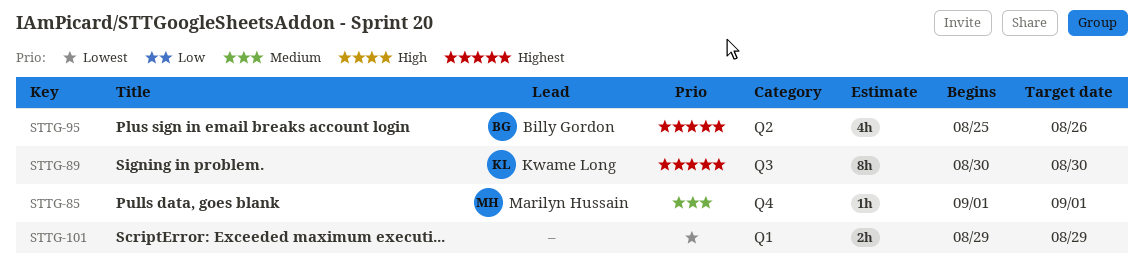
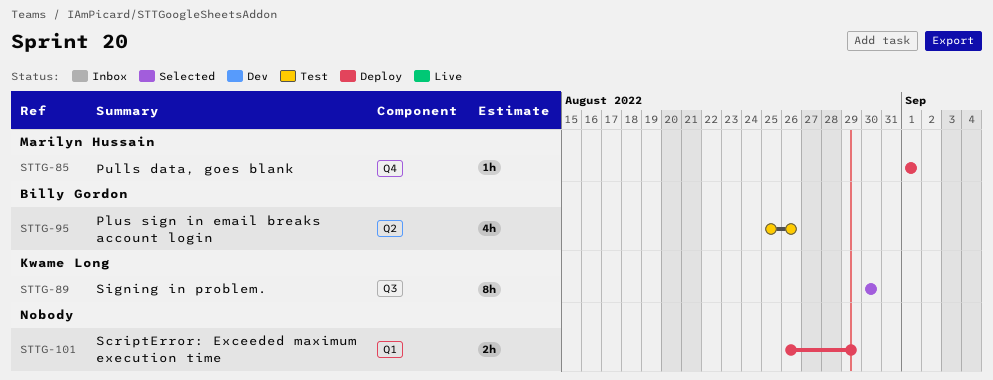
STTG-101, start: Aug 29 -> Aug 26

